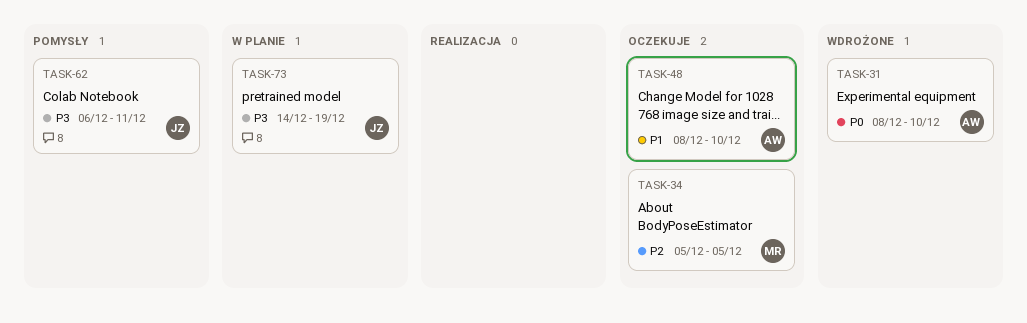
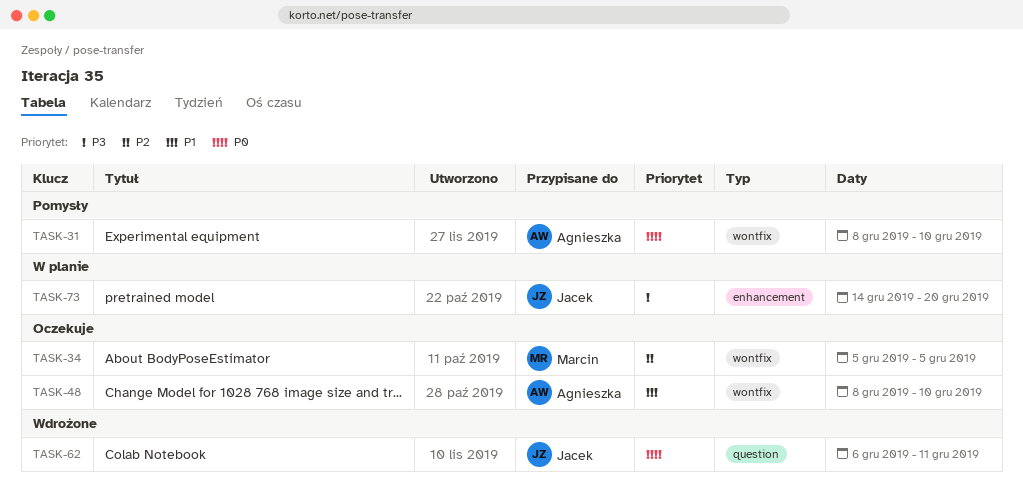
TASK-31, status: Wdrożone -> Pomysły
TASK-62, status: Pomysły -> Wdrożone
TASK-62, priority: P3 -> P0
TASK-73, due: Dec 19 -> Dec 20

